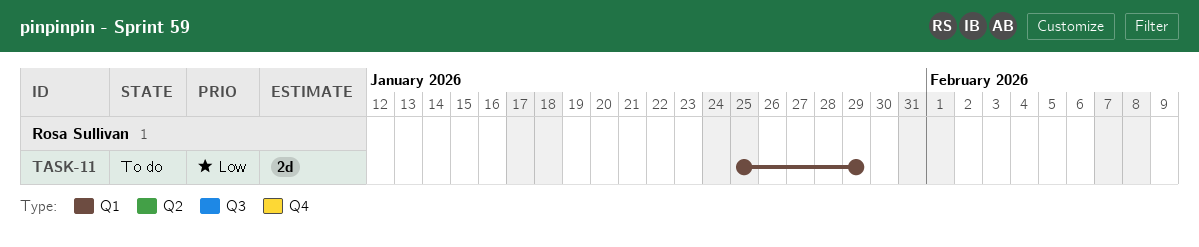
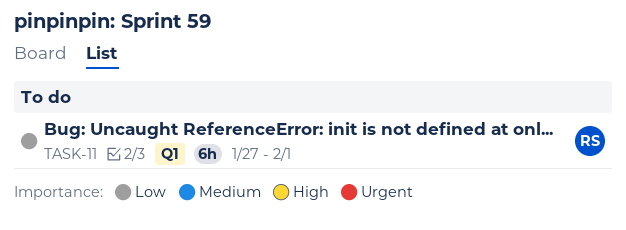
TASK-11, estimate: 2d -> 6h
TASK-11, start: Jan 25 -> Jan 27
TASK-11, due: Jan 29 -> Feb 1

